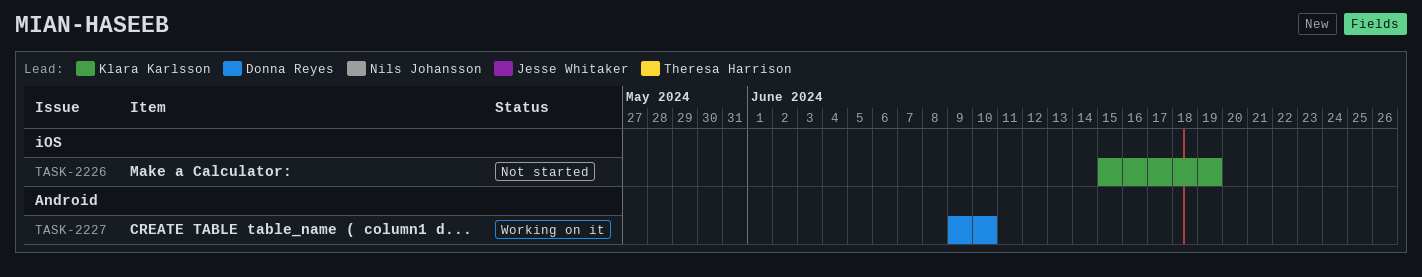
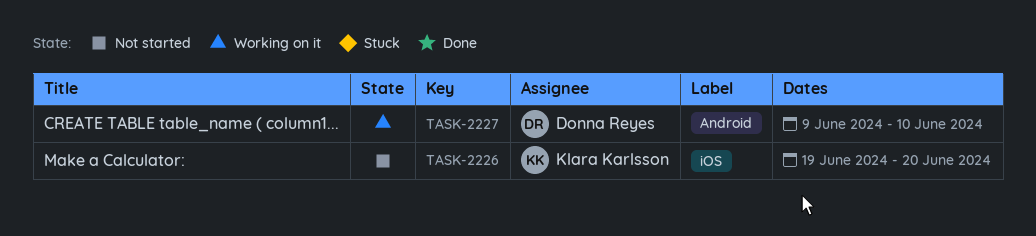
TASK-2226, start: Jun 15 -> Jun 19
TASK-2226, due: Jun 19 -> Jun 20

